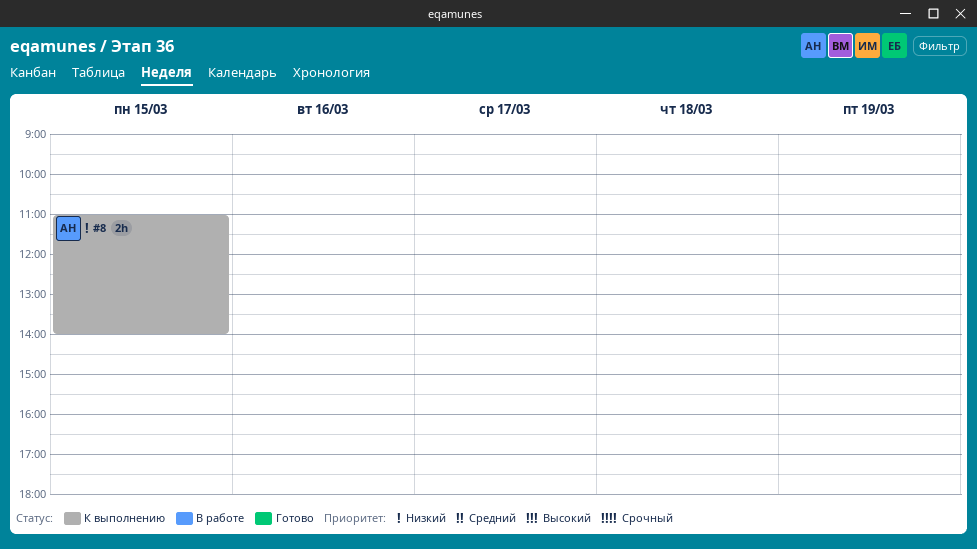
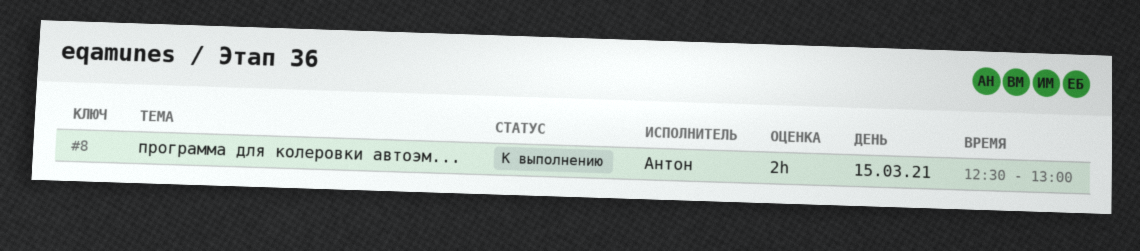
#8, begins: 11:00 -> 12:30
#8, ends: 14:00 -> 13:00

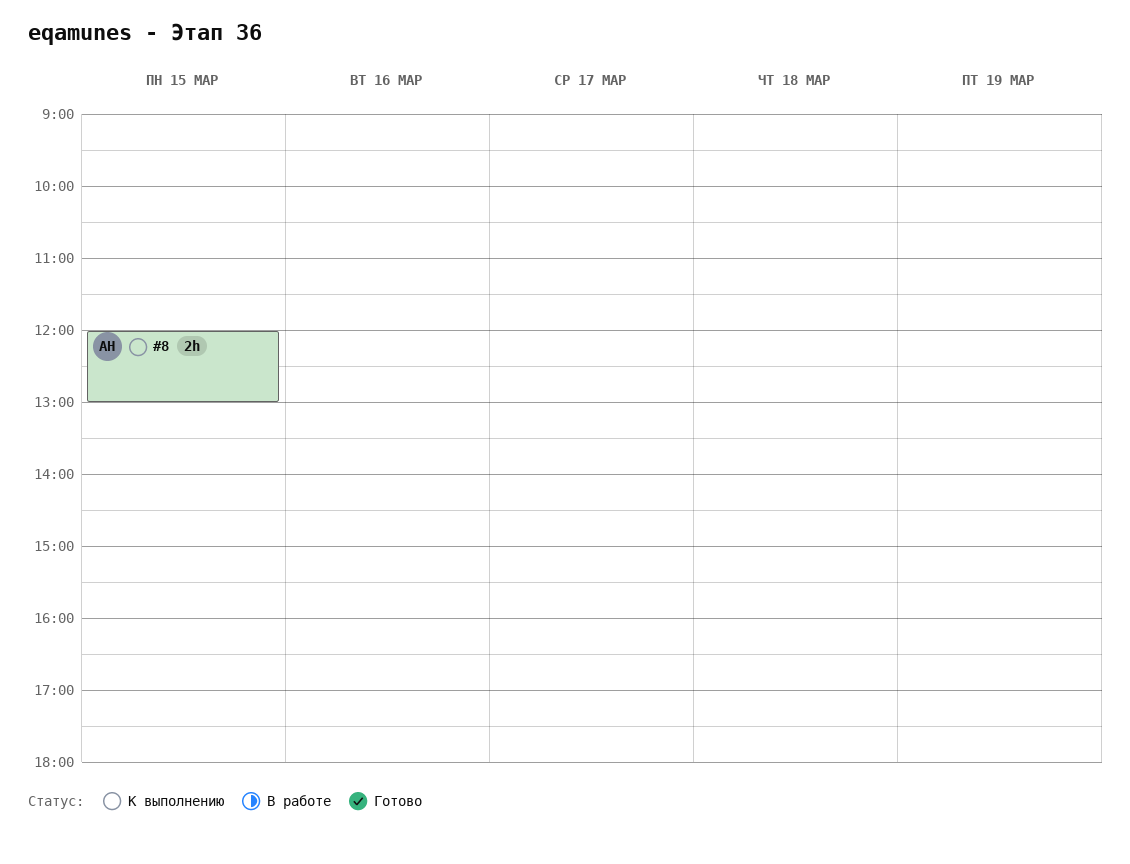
#8, begins: 12:30 -> 12:00

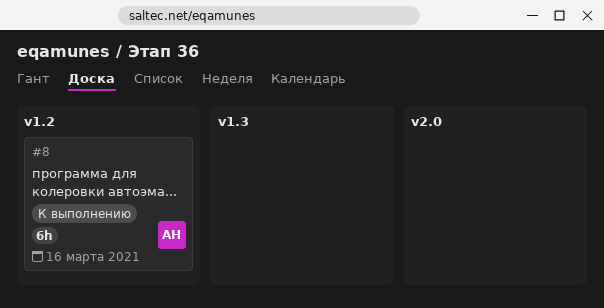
#8, estimate: 2h -> 6h
#8, day: Mar 15 -> Mar 16

